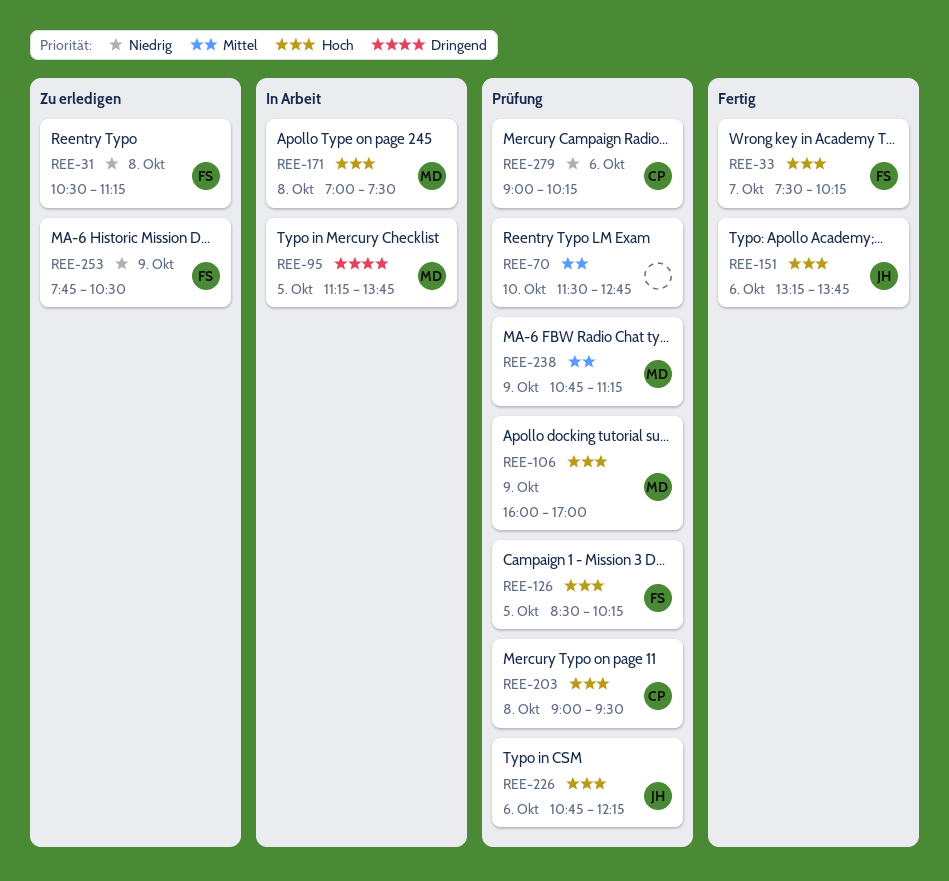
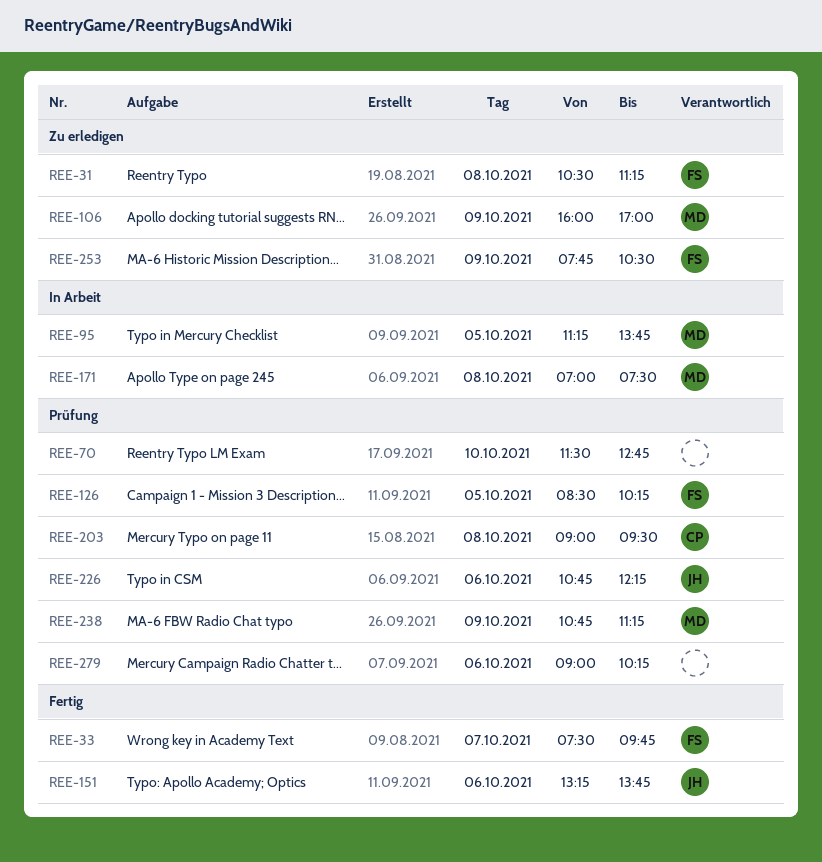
REE-33, ends: 10:15 -> 09:45
REE-106, status: Prüfung -> Zu erledigen
REE-279, owner: CP -> none

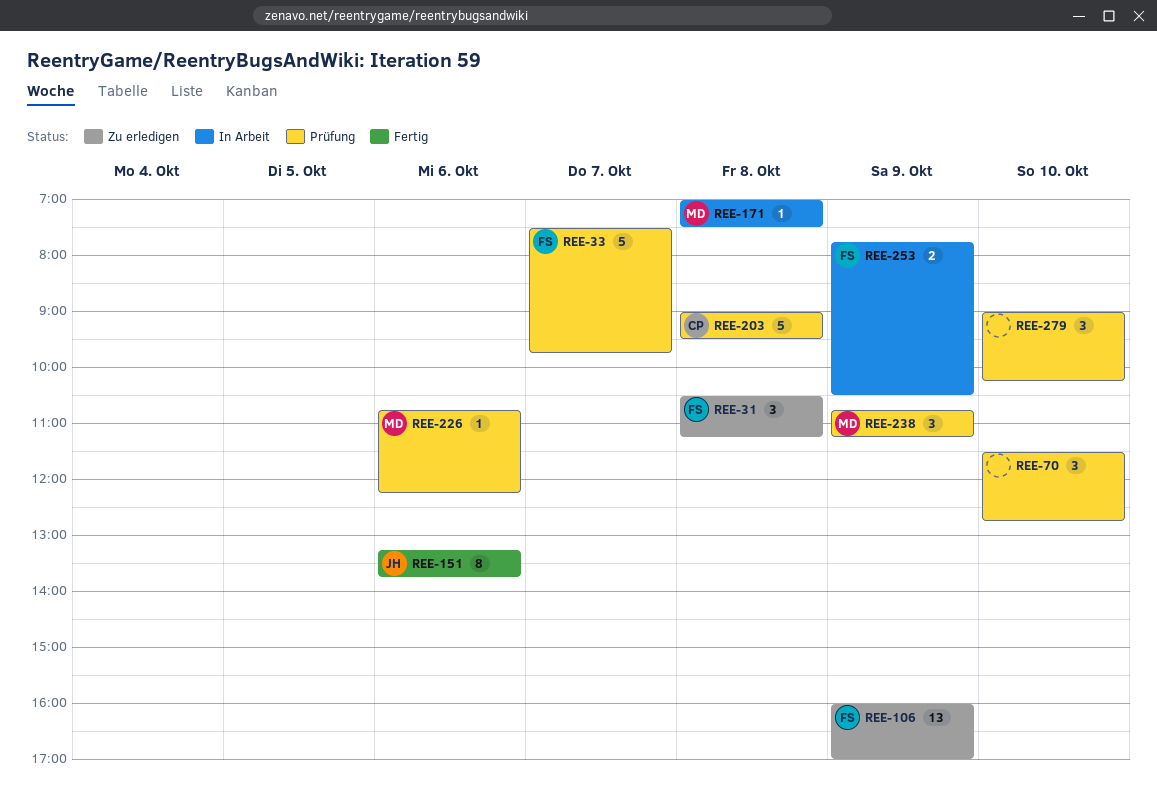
REE-33, status: Fertig -> Prüfung
REE-95: present -> none
REE-106, owner: MD -> FS
REE-126: present -> none
REE-226, owner: JH -> MD
REE-253, status: Zu erledigen -> In Arbeit
REE-279, day: Oct 6 -> Oct 10

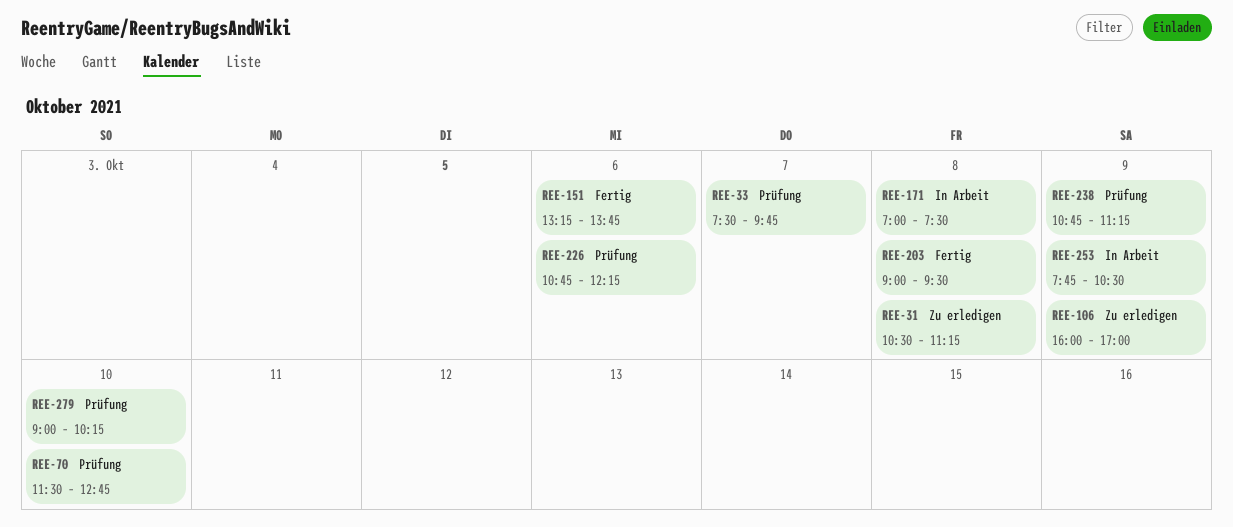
REE-203, status: Prüfung -> Fertig

